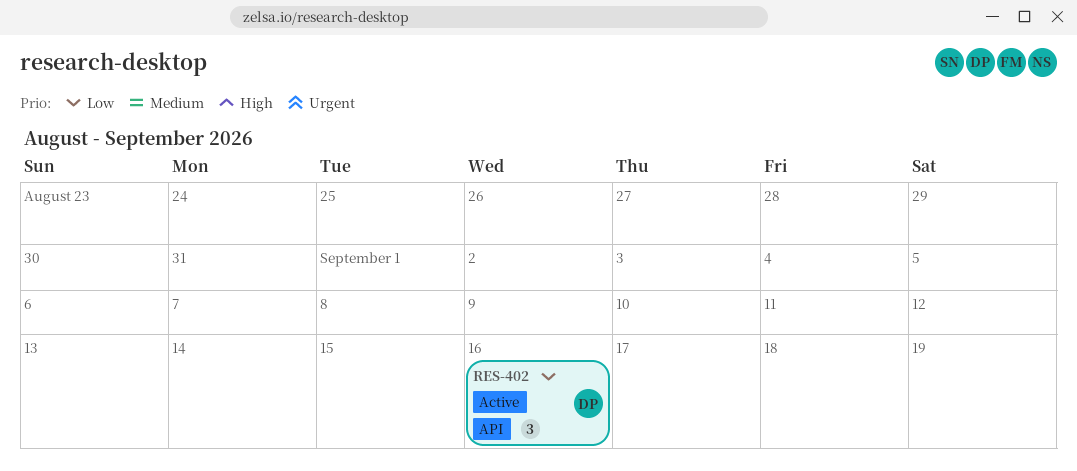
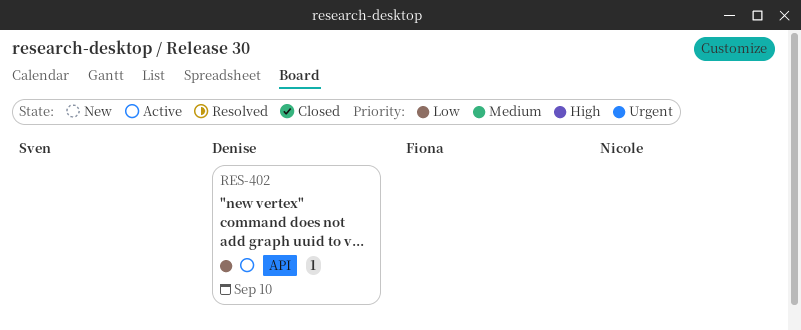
RES-402, estimate: 3 -> 1
RES-402, due: Sep 16 -> Sep 10

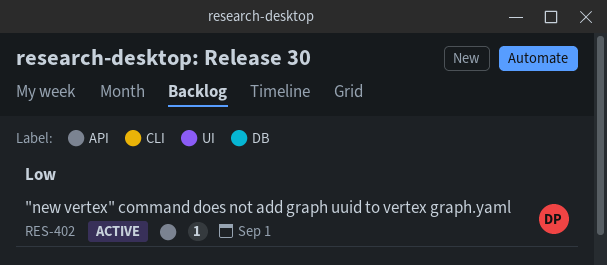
RES-402, due: Sep 10 -> Sep 1

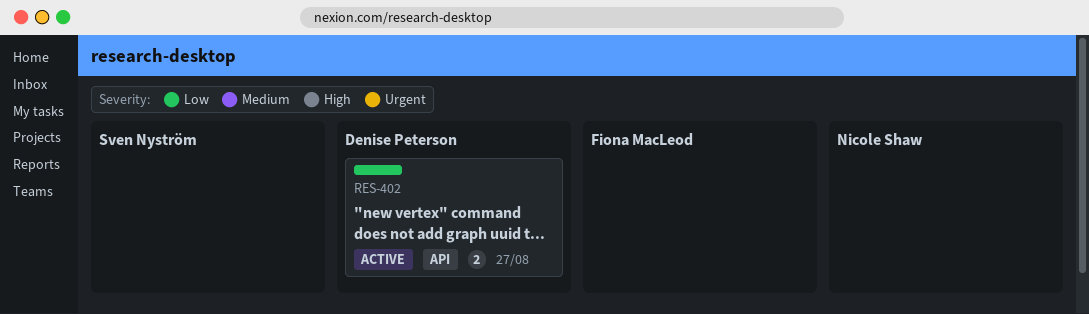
RES-402, estimate: 1 -> 2
RES-402, due: Sep 1 -> Aug 27

